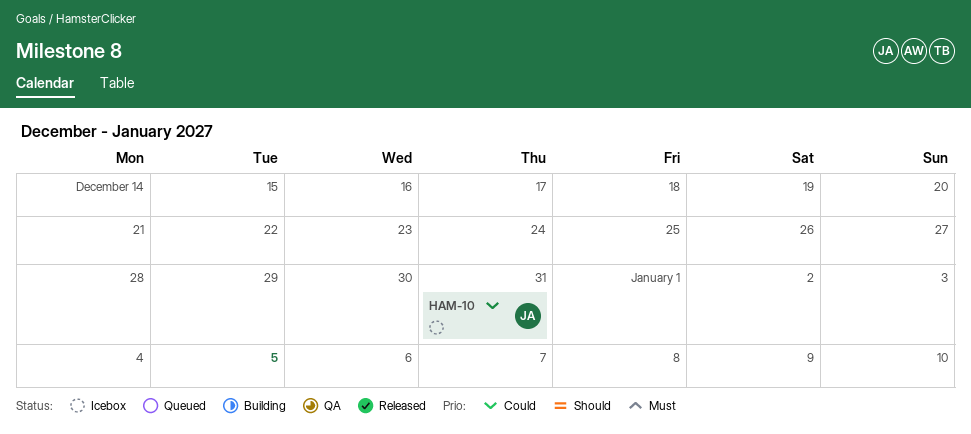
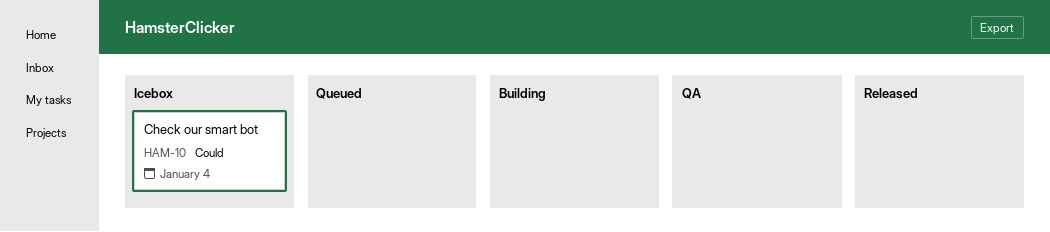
HAM-10, due: Dec 31 -> Jan 4

